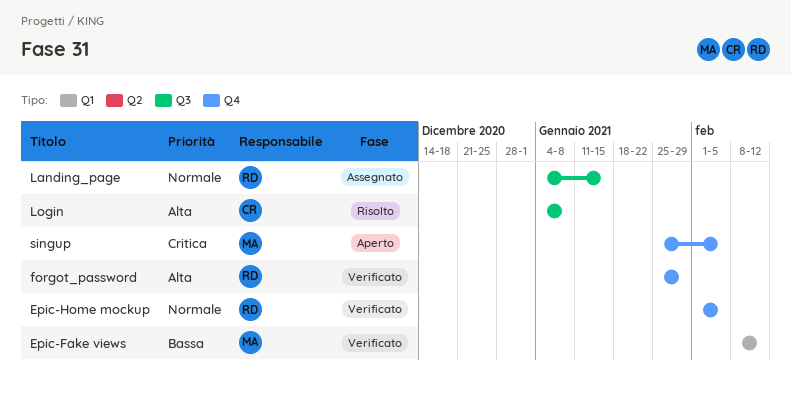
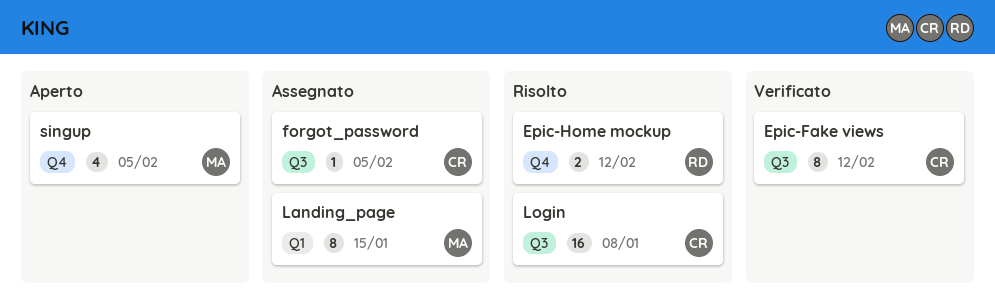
Epic-Fake views, owner: MA -> CR
Epic-Fake views, label: Q1 -> Q3
Epic-Home mockup, status: Verificato -> Risolto
Epic-Home mockup, due: Feb 5 -> Feb 12
forgot_password, status: Verificato -> Assegnato
forgot_password, owner: RD -> CR
forgot_password, label: Q4 -> Q3
forgot_password, due: Jan 29 -> Feb 5
Landing_page, owner: RD -> MA
Landing_page, label: Q3 -> Q1

